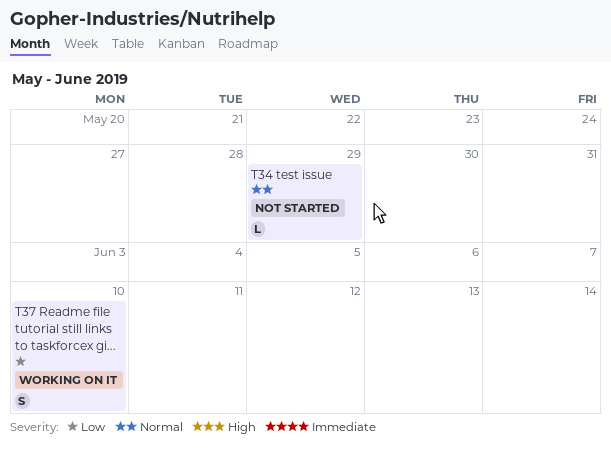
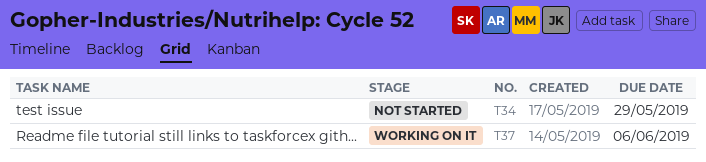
T37, due: Jun 10 -> Jun 6

